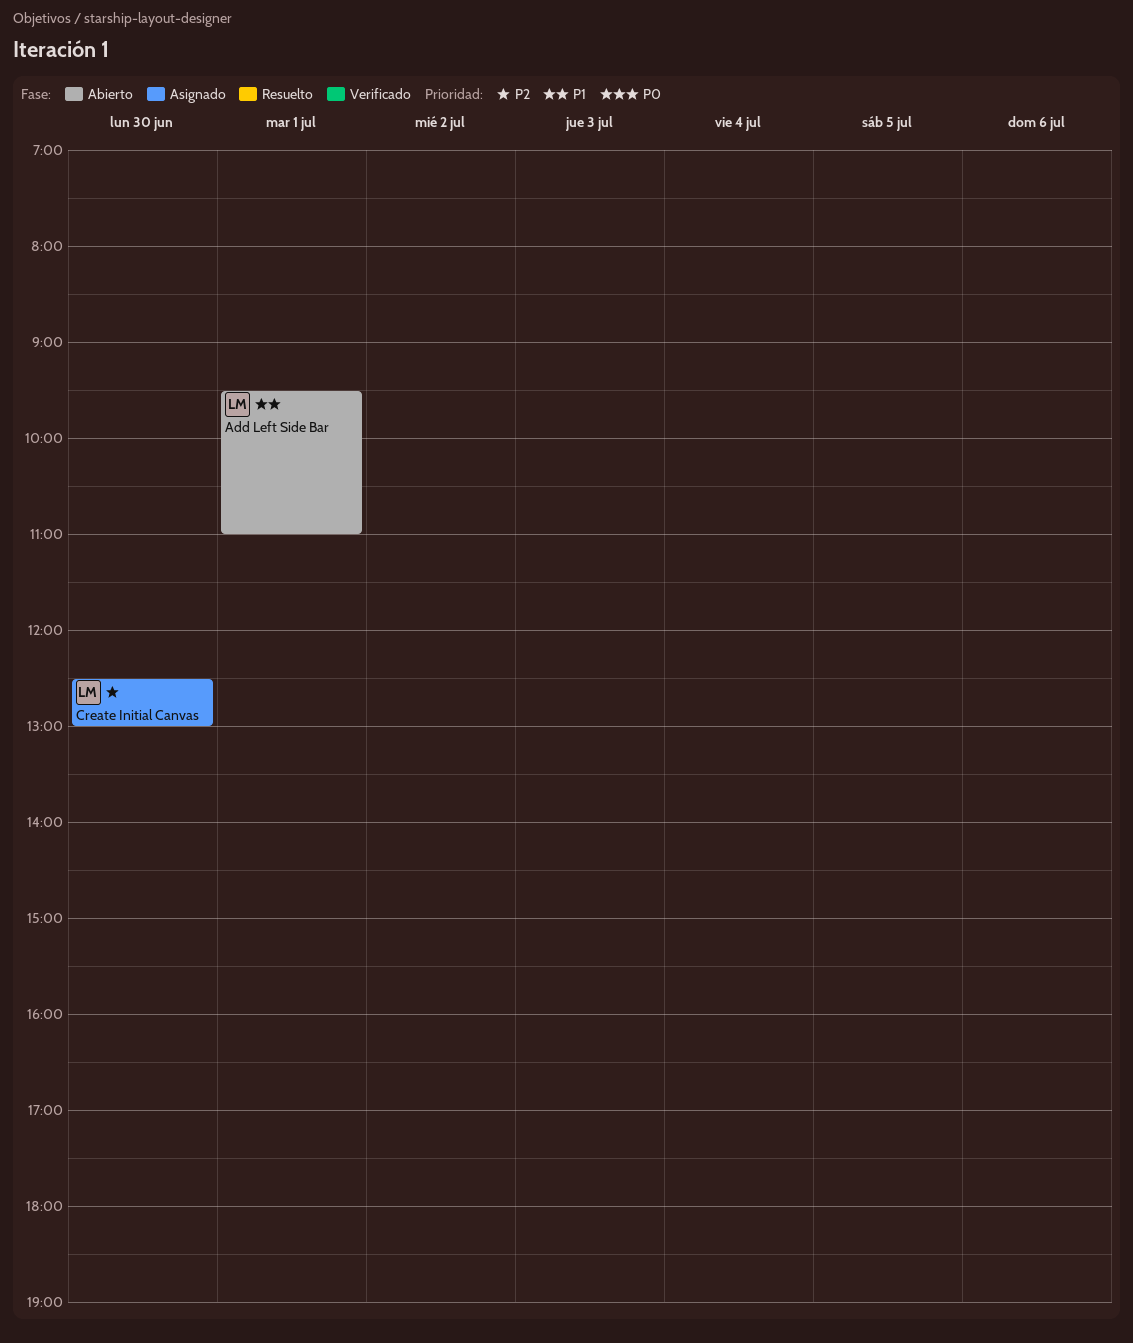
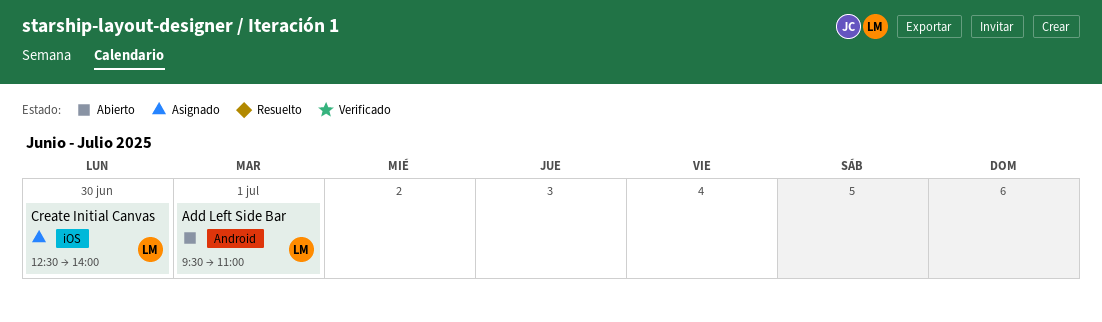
Create Initial Canvas, ends: 13:00 -> 14:00

